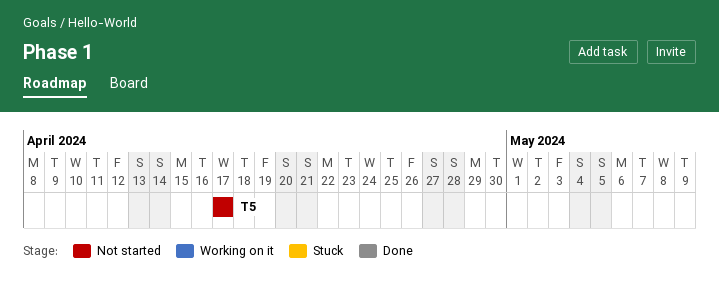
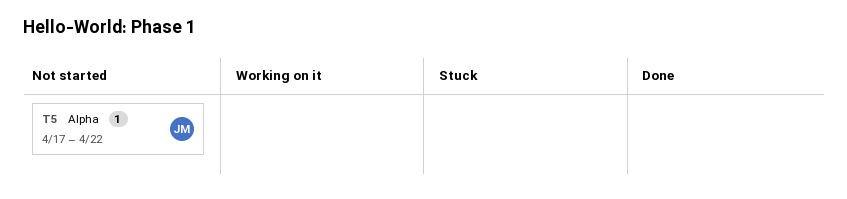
T5, due: Apr 17 -> Apr 22

